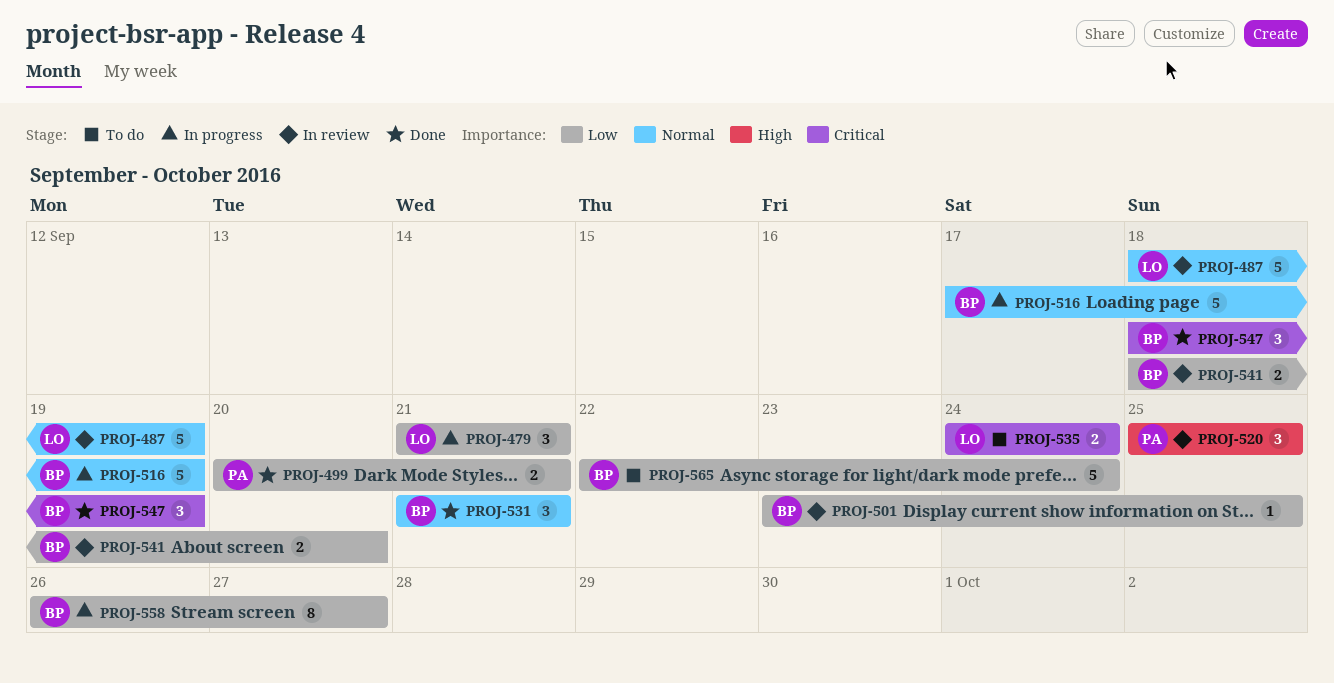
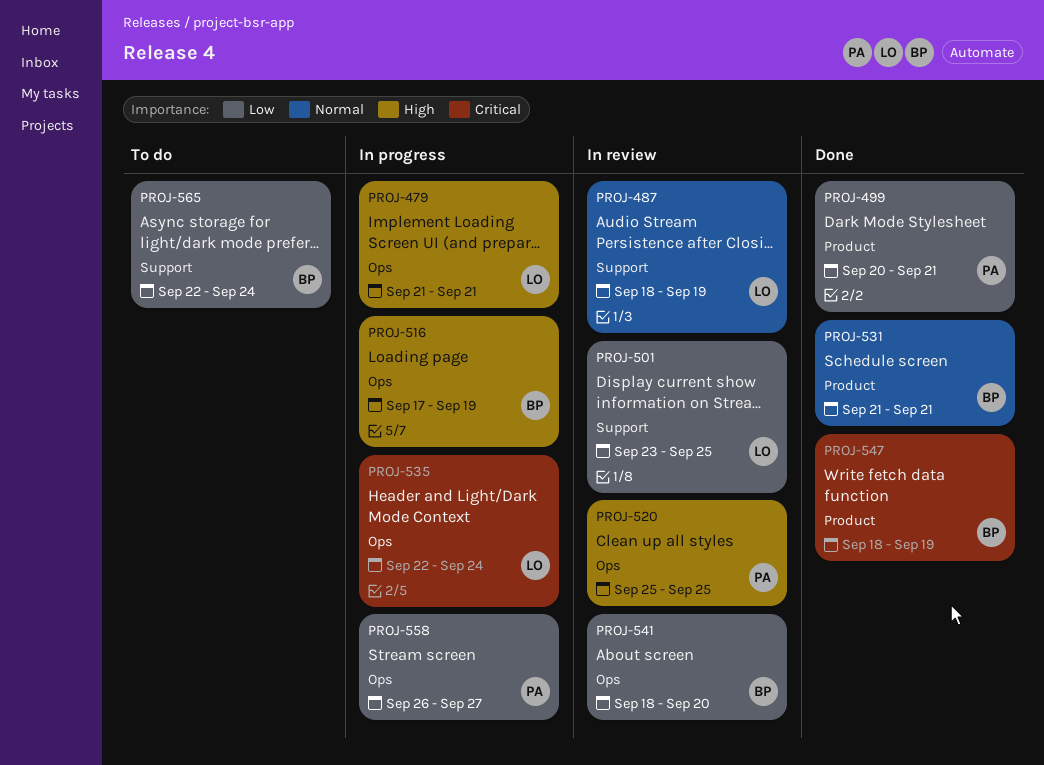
PROJ-479, priority: Low -> High
PROJ-501, owner: BP -> LO
PROJ-516, priority: Normal -> High
PROJ-535, status: To do -> In progress
PROJ-535, start: Sep 24 -> Sep 22
PROJ-558, owner: BP -> PA

